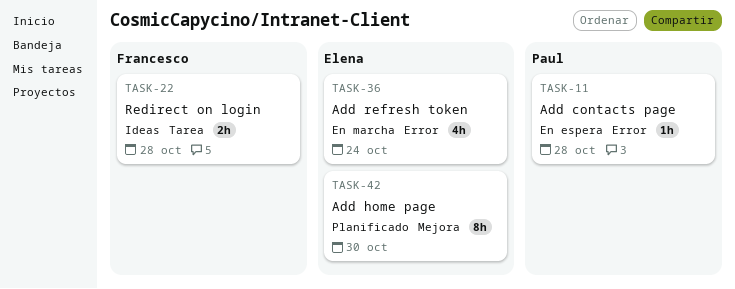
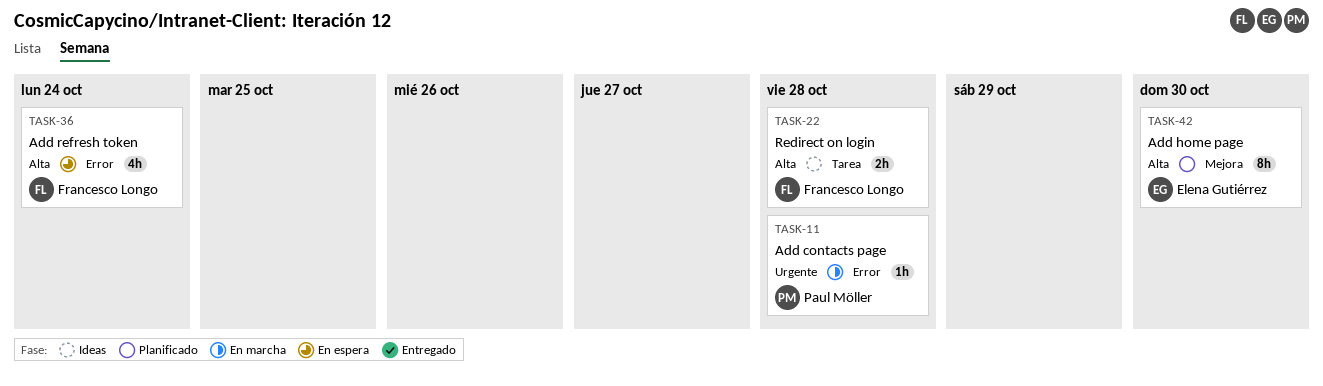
TASK-11, status: En espera -> En marcha
TASK-36, status: En marcha -> En espera
TASK-36, owner: Elena Gutiérrez -> Francesco Longo

